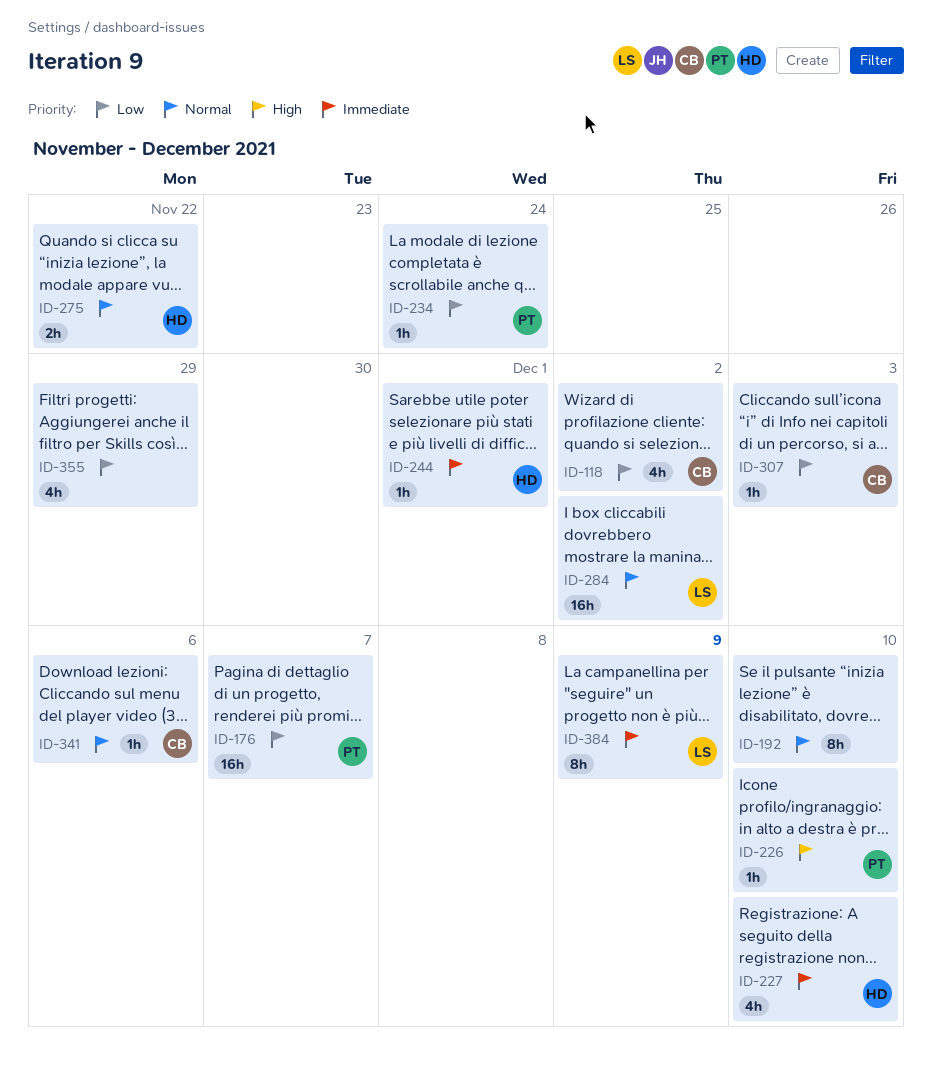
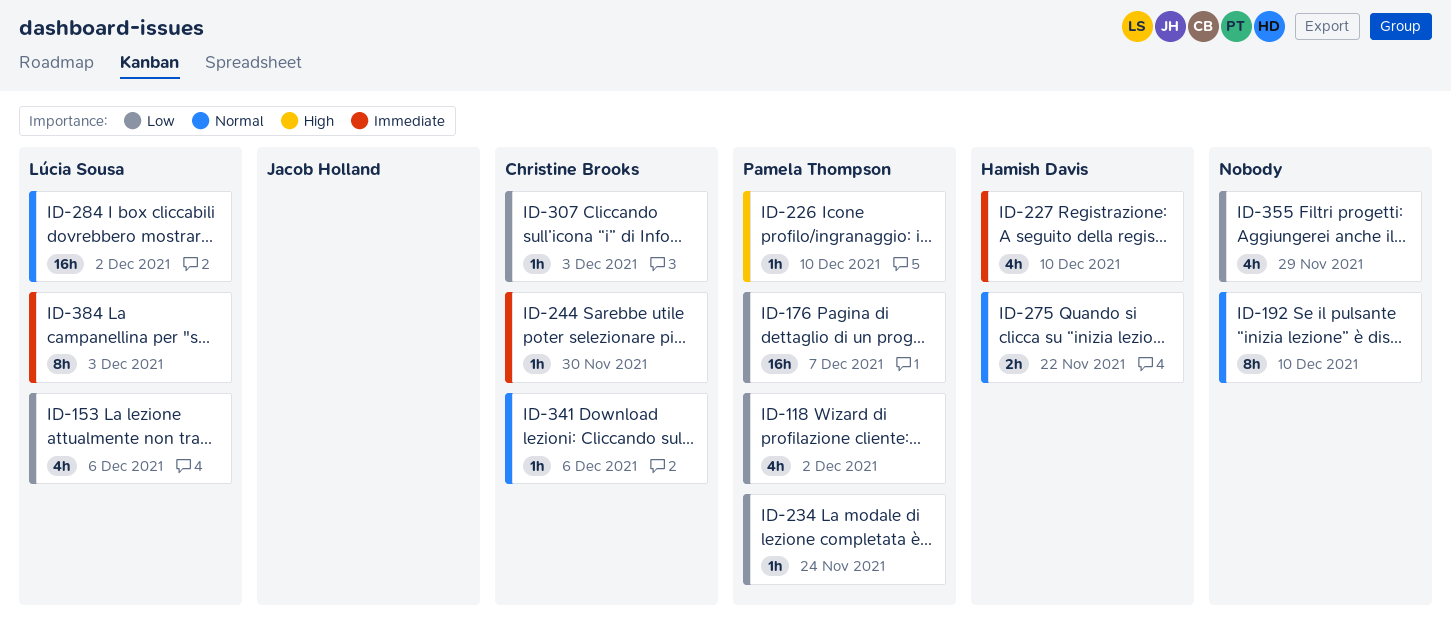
ID-118, owner: Christine Brooks -> Pamela Thompson
ID-153: none -> present
ID-244, owner: Hamish Davis -> Christine Brooks
ID-244, due: Dec 1 -> Nov 30
ID-384, due: Dec 9 -> Dec 3

